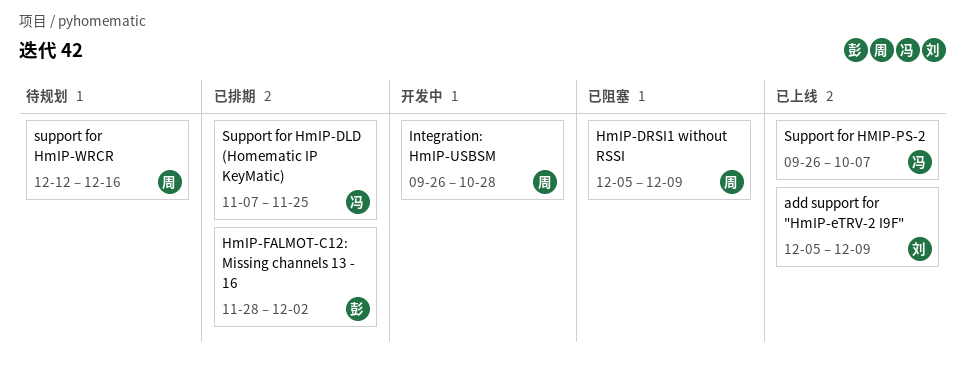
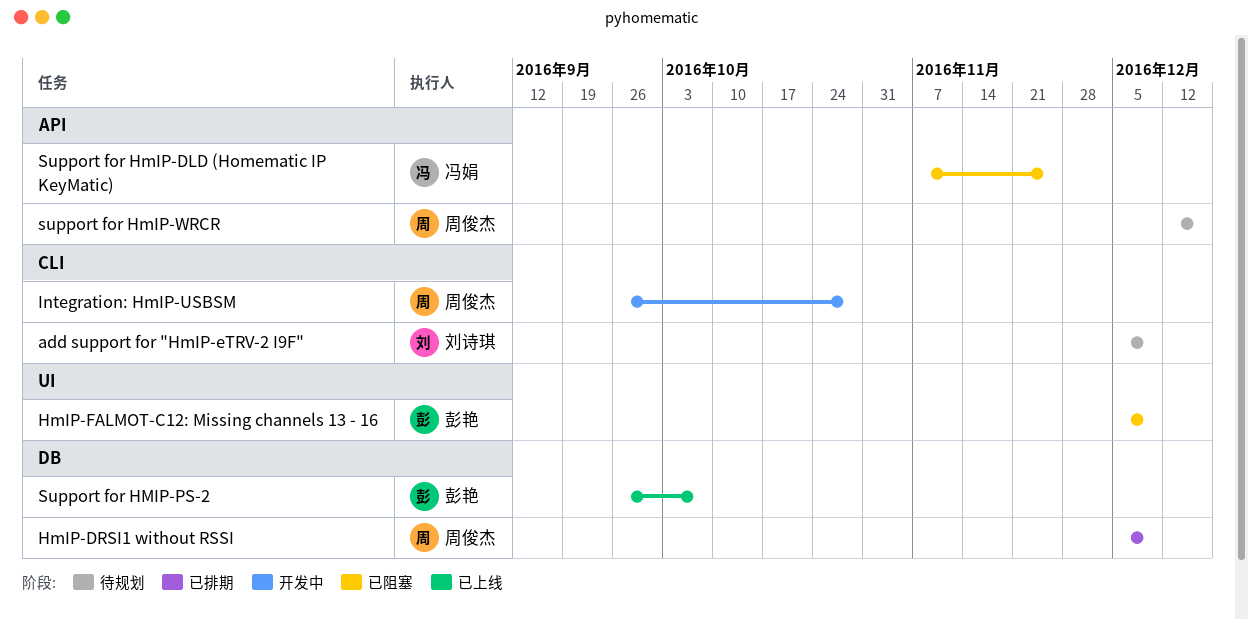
add support for "HmIP-eTRV-2 I9F", status: 已上线 -> 待规划
HmIP-DRSI1 without RSSI, status: 已阻塞 -> 已排期
HmIP-FALMOT-C12: Missing channels 13 - 16, status: 已排期 -> 已阻塞
HmIP-FALMOT-C12: Missing channels 13 - 16, start: Nov 28 -> Dec 5
HmIP-FALMOT-C12: Missing channels 13 - 16, due: Dec 2 -> Dec 9
Support for HmIP-DLD (Homematic IP KeyMatic), status: 已排期 -> 已阻塞
Support for HMIP-PS-2, owner: 冯娟 -> 彭艳

